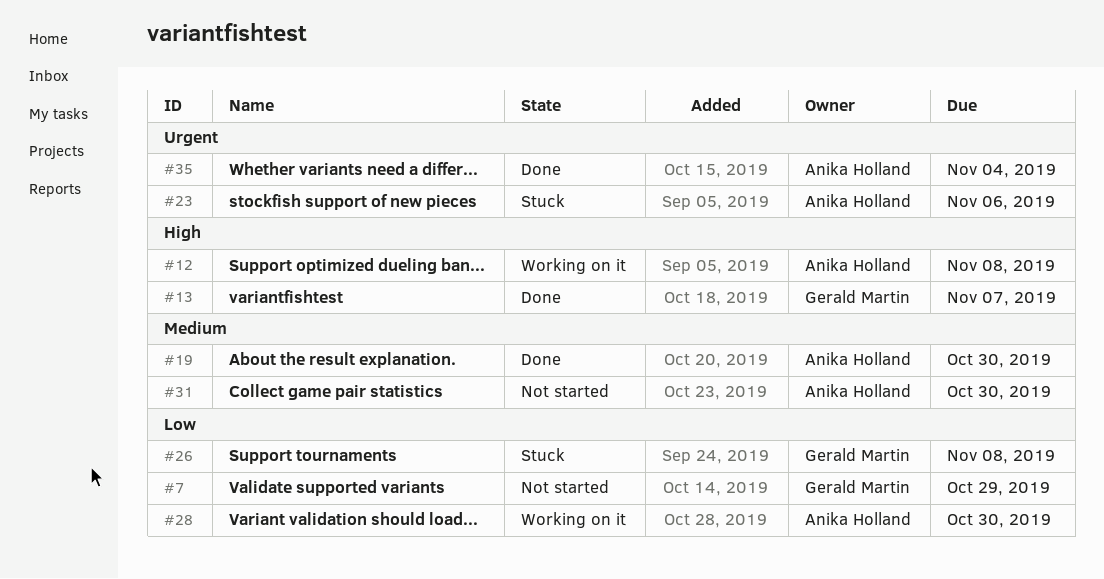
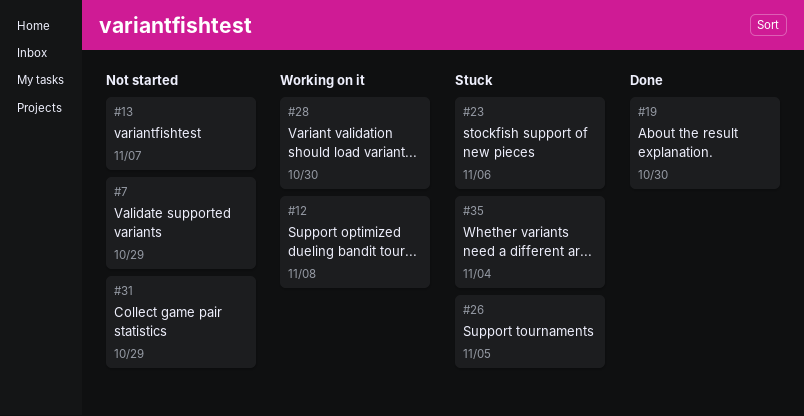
#13, status: Done -> Not started
#26, due: Nov 8 -> Nov 5
#31, due: Oct 30 -> Oct 29
#35, status: Done -> Stuck

